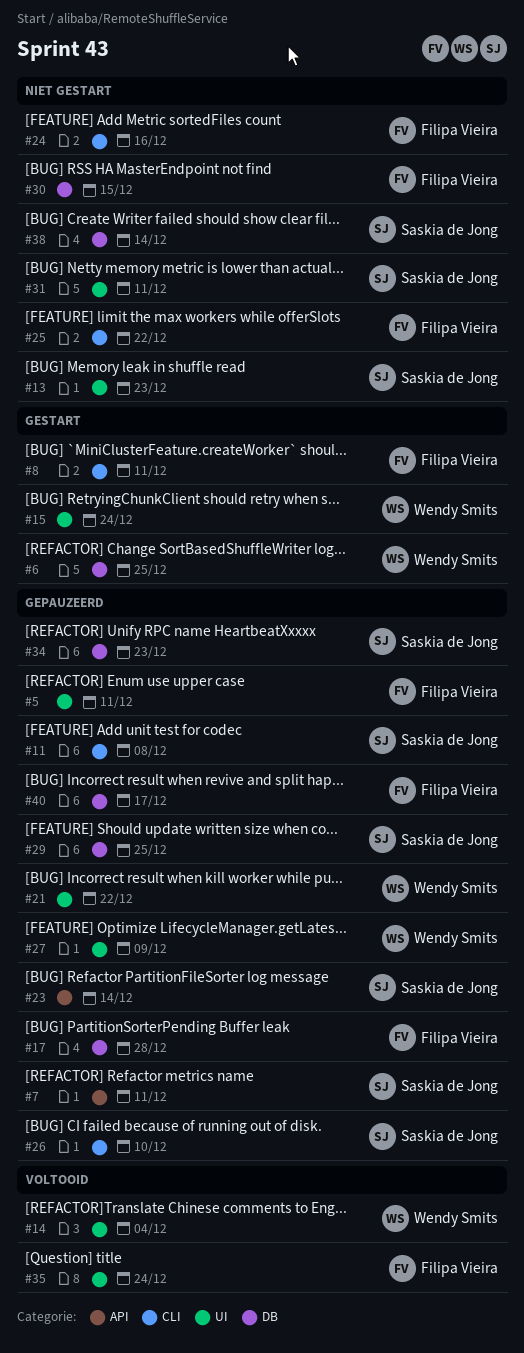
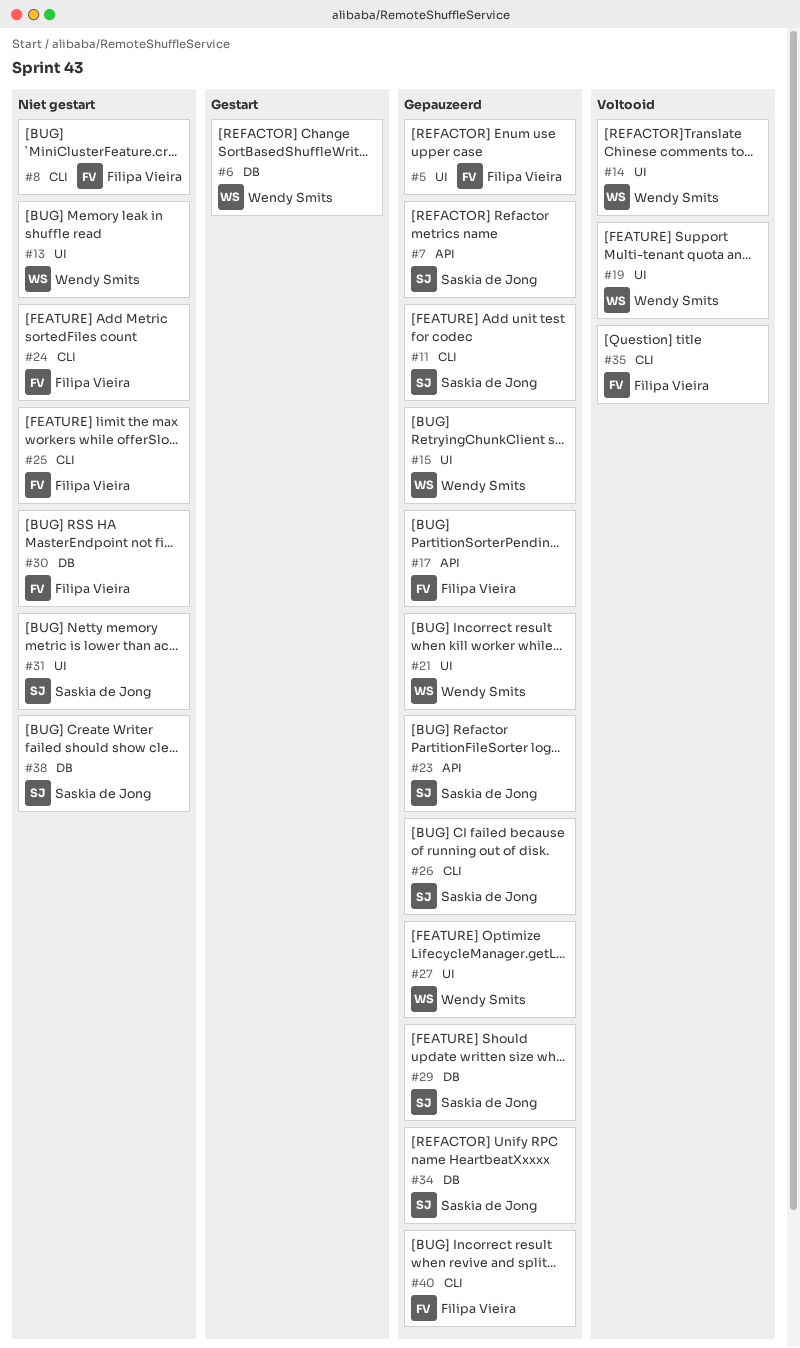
#8, status: Gestart -> Niet gestart
#13, owner: Saskia de Jong -> Wendy Smits
#15, status: Gestart -> Gepauzeerd
#17, label: DB -> API
#19: none -> present
#35, label: UI -> CLI
#40, label: DB -> CLI

